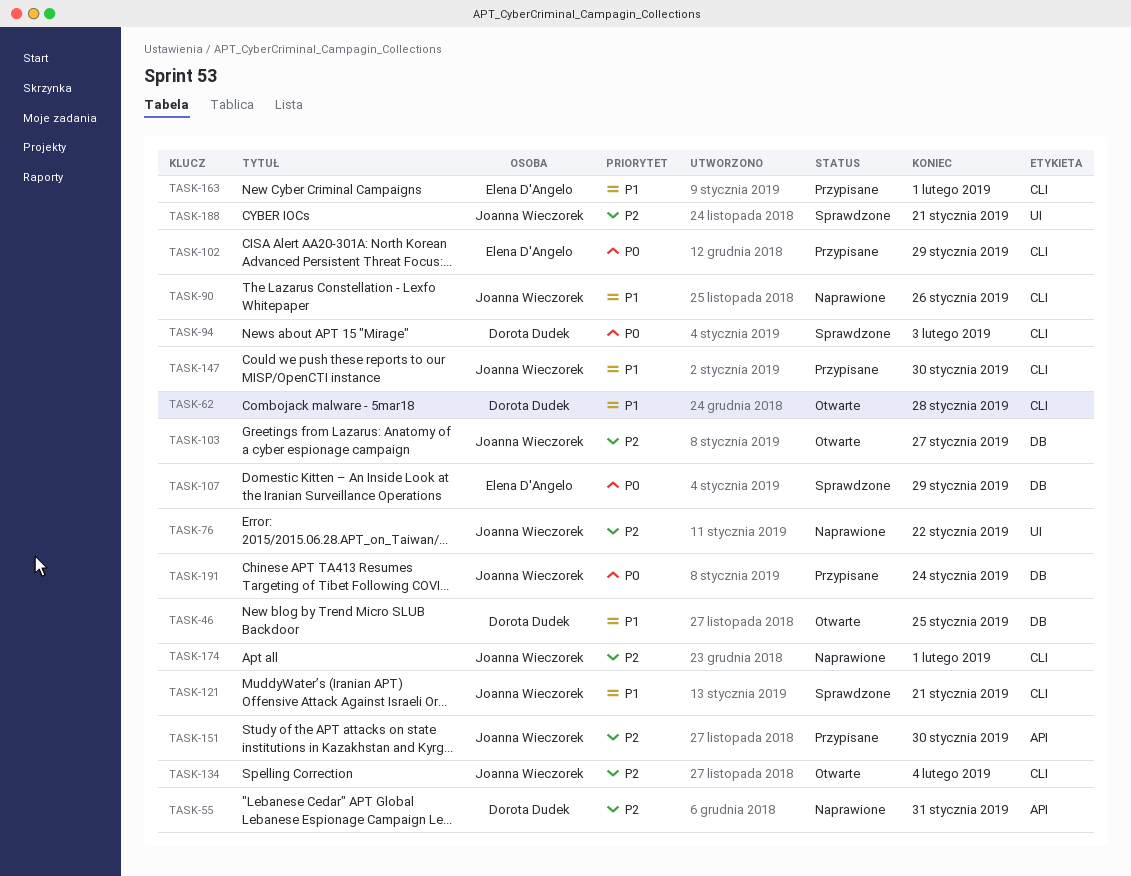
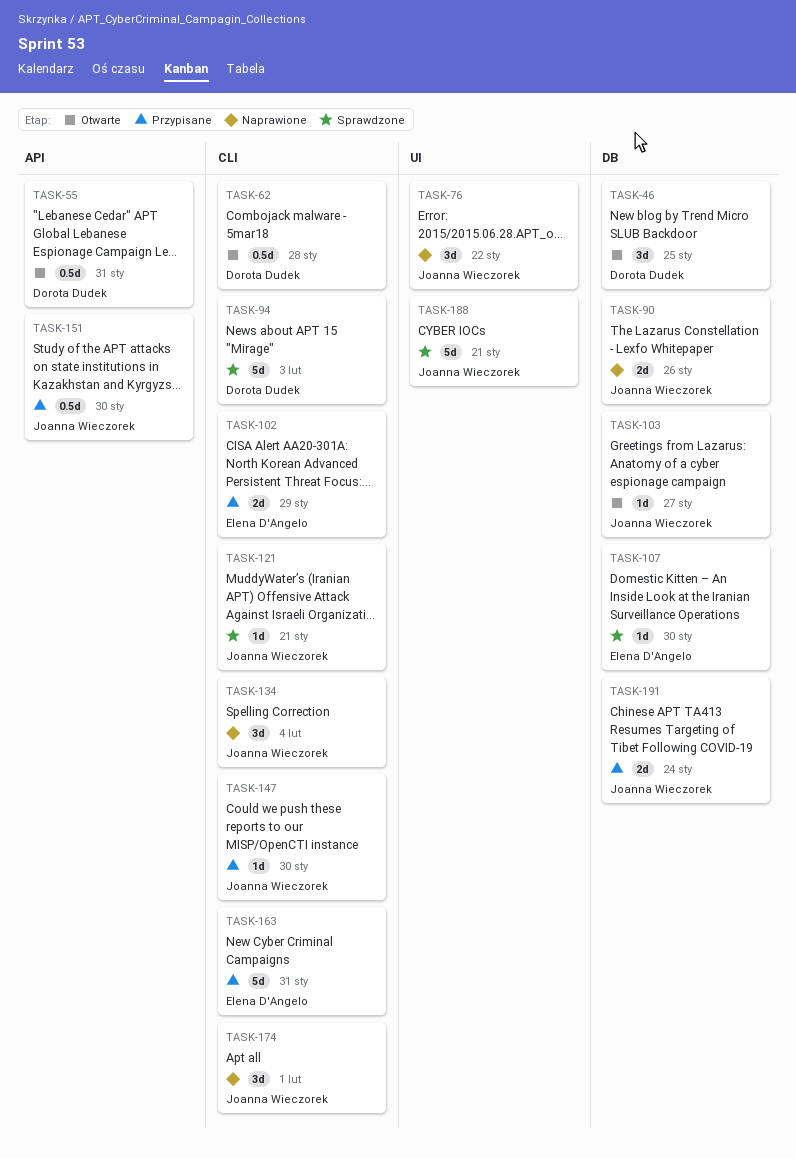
TASK-55, status: Naprawione -> Otwarte
TASK-90, label: CLI -> DB
TASK-107, due: Jan 29 -> Jan 30
TASK-134, status: Otwarte -> Naprawione
TASK-163, due: Feb 1 -> Jan 31

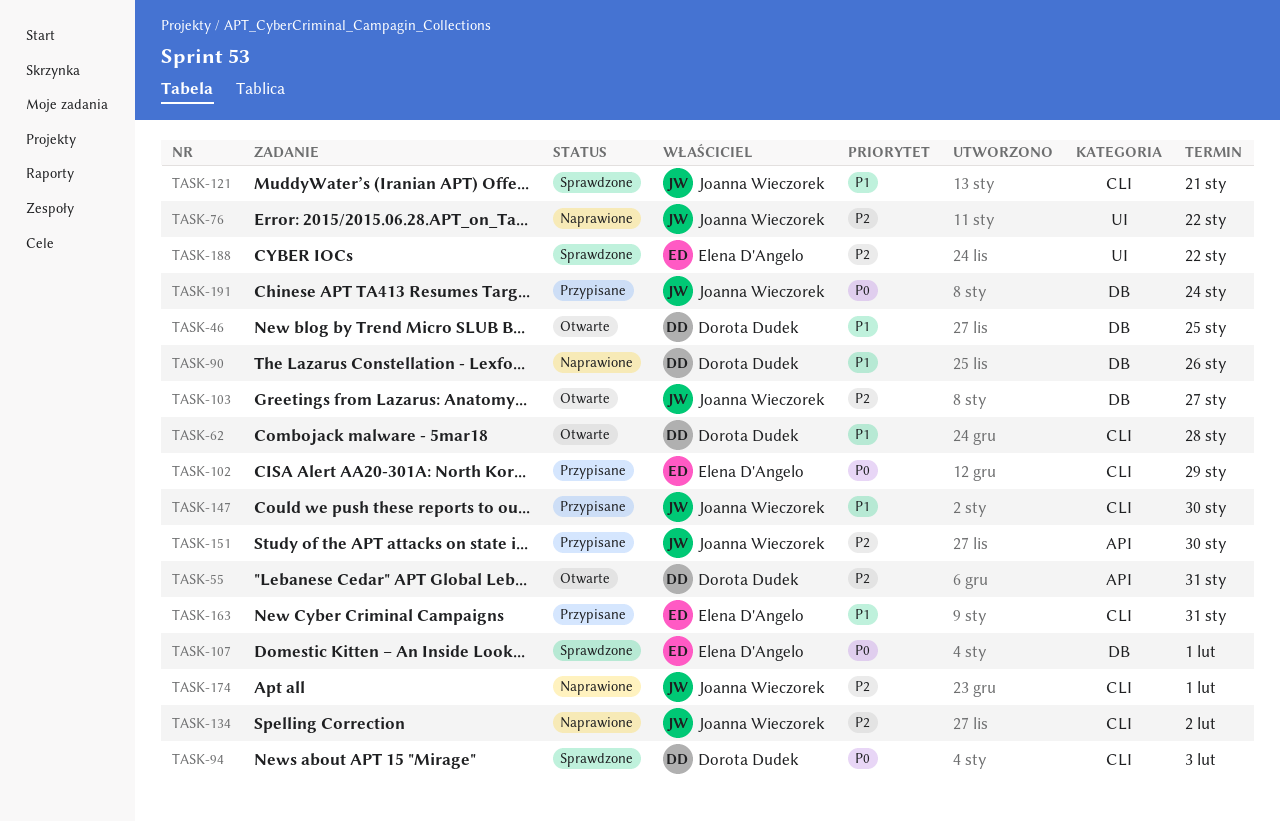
TASK-90, owner: Joanna Wieczorek -> Dorota Dudek
TASK-107, due: Jan 30 -> Feb 1
TASK-134, due: Feb 4 -> Feb 2
TASK-188, owner: Joanna Wieczorek -> Elena D'Angelo
TASK-188, due: Jan 21 -> Jan 22

